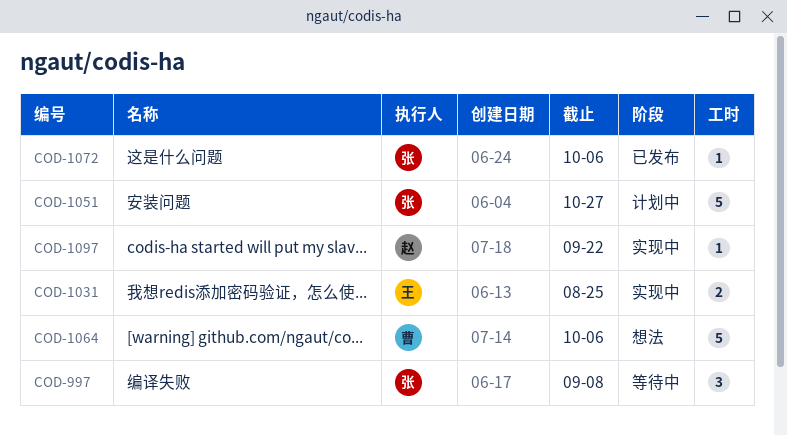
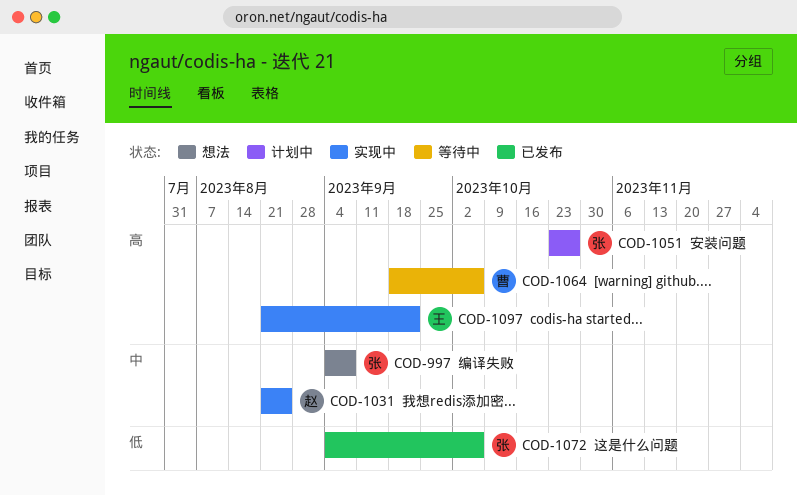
COD-997, status: 等待中 -> 想法
COD-1031, owner: 王 -> 赵
COD-1064, status: 想法 -> 等待中
COD-1097, owner: 赵 -> 王

